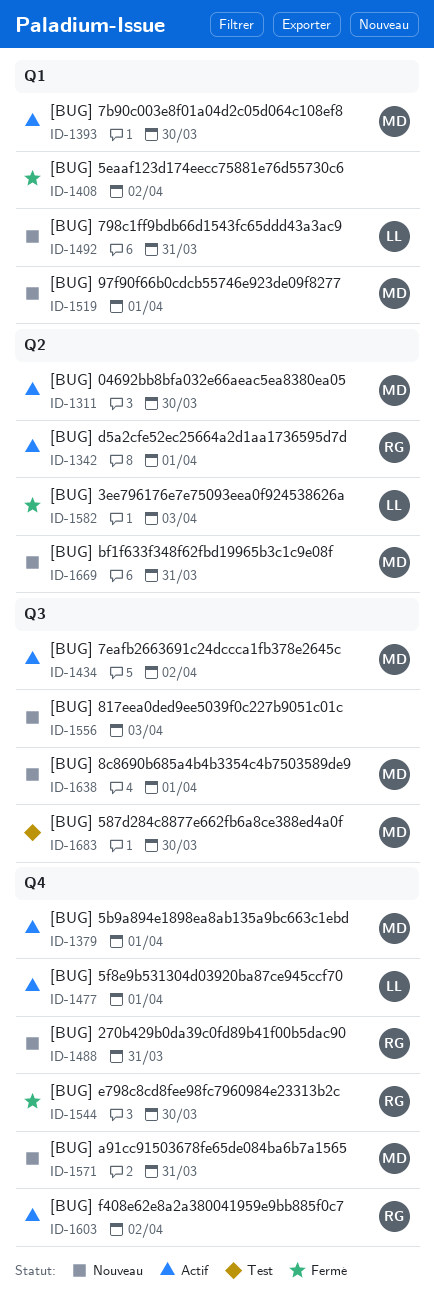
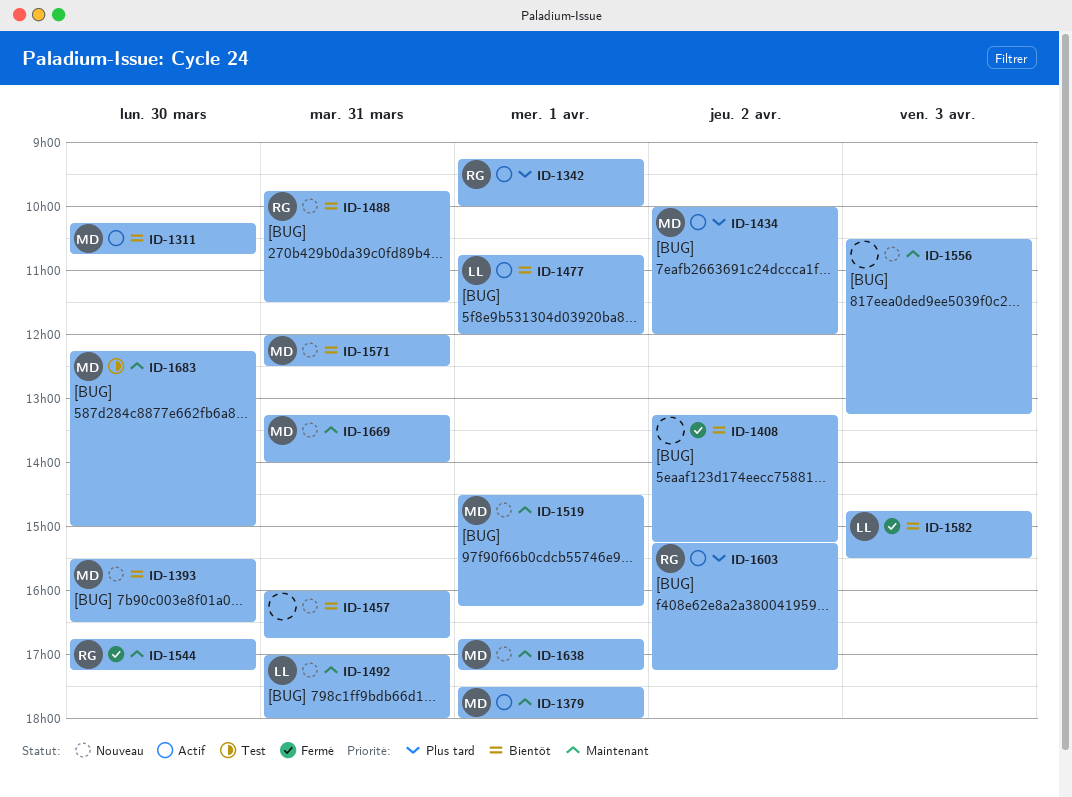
ID-1393, status: Actif -> Nouveau
ID-1457: none -> present

